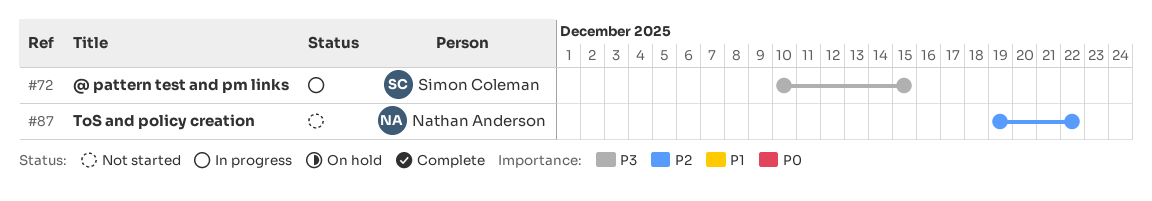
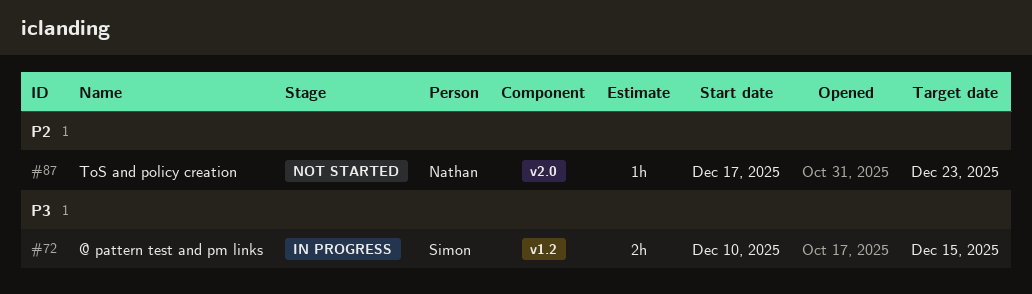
#87, start: Dec 19 -> Dec 17
#87, due: Dec 22 -> Dec 23

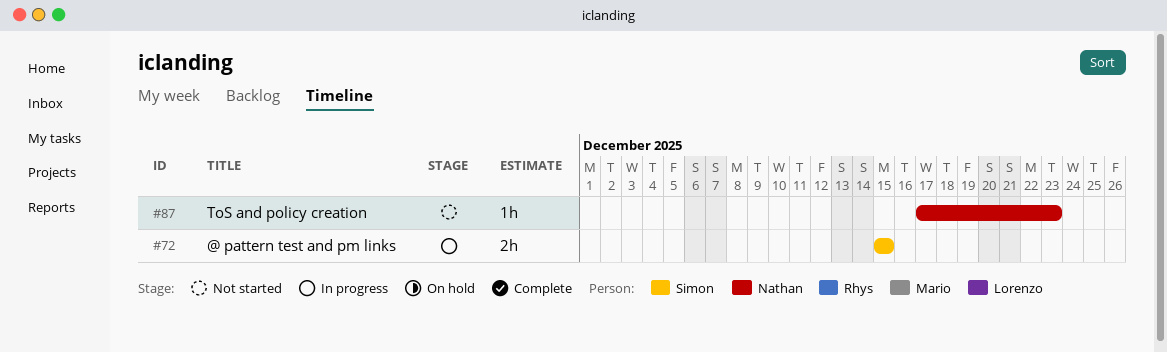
#72, start: Dec 10 -> Dec 15

